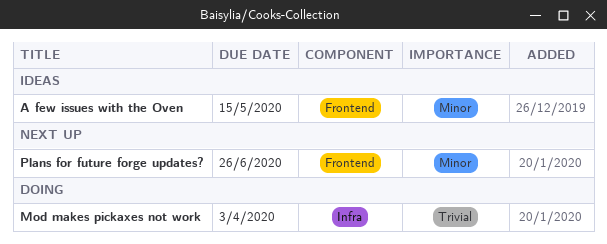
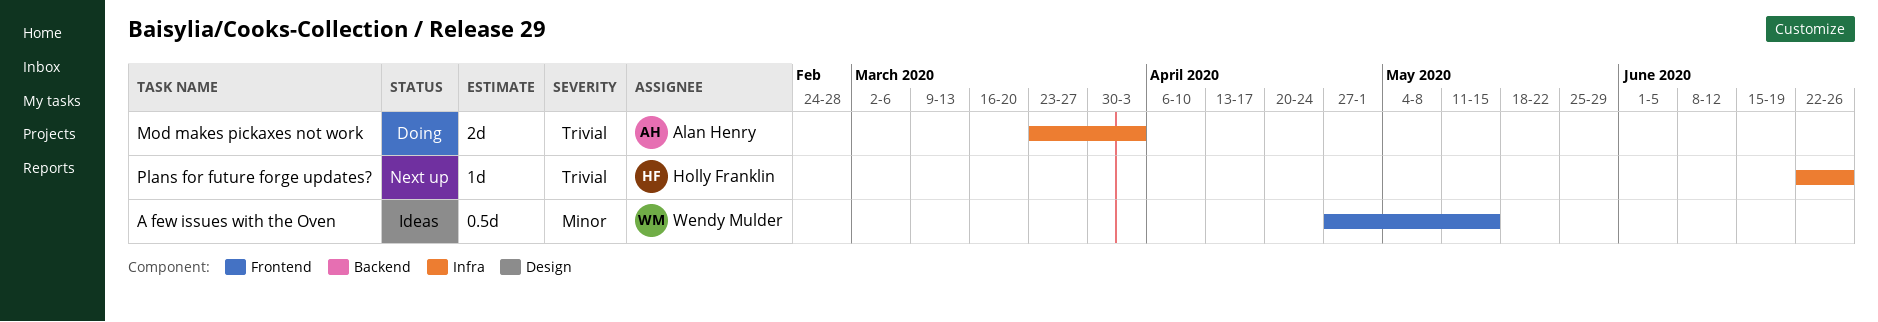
Plans for future forge updates?, priority: Minor -> Trivial
Plans for future forge updates?, label: Frontend -> Infra

